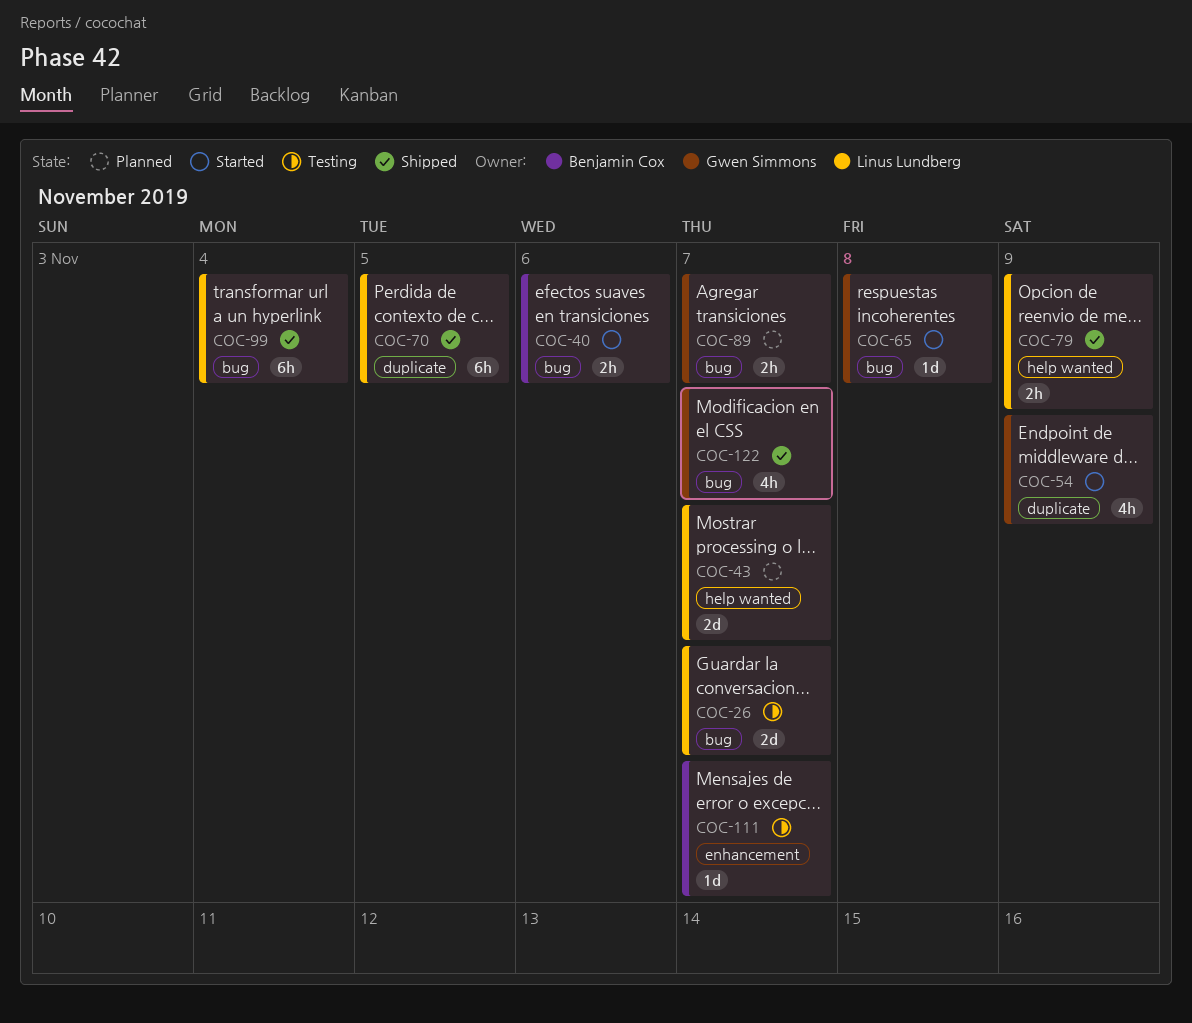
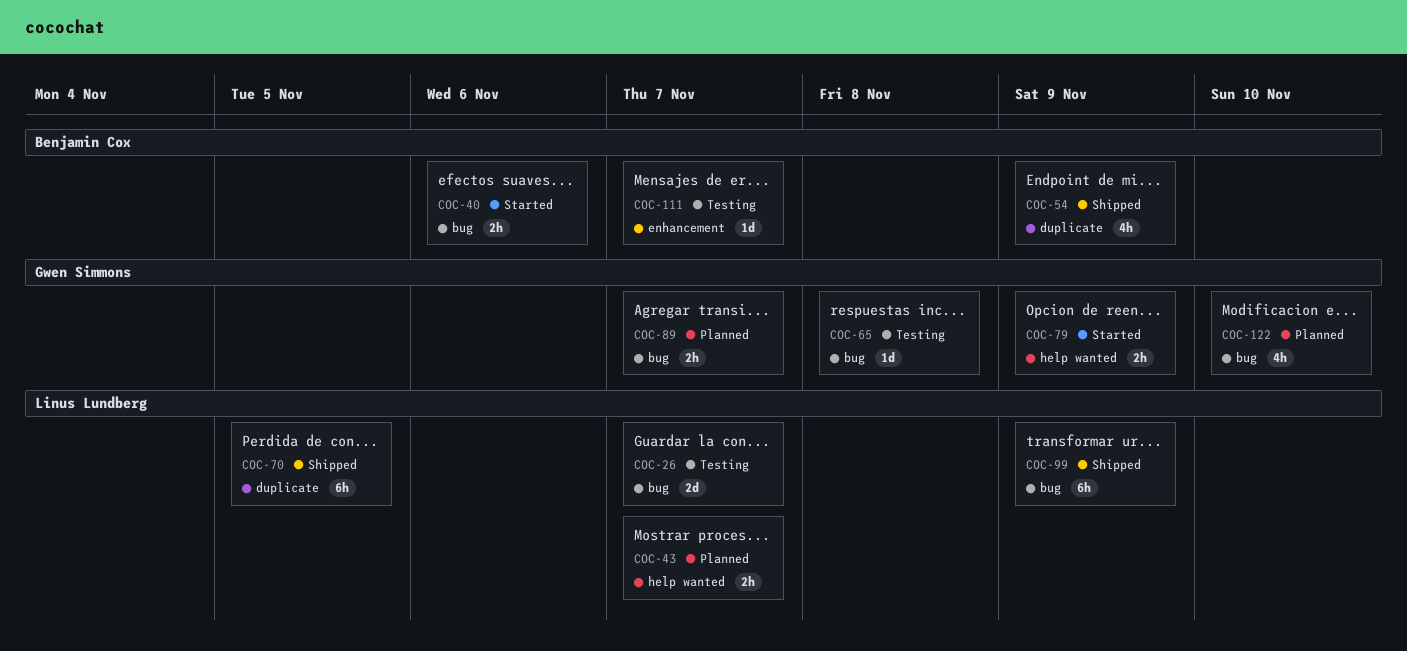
COC-43, estimate: 2d -> 2h
COC-54, status: Started -> Shipped
COC-54, owner: Gwen Simmons -> Benjamin Cox
COC-65, status: Started -> Testing
COC-79, status: Shipped -> Started
COC-79, owner: Linus Lundberg -> Gwen Simmons
COC-99, due: Nov 4 -> Nov 9
COC-122, status: Shipped -> Planned
COC-122, due: Nov 7 -> Nov 10

